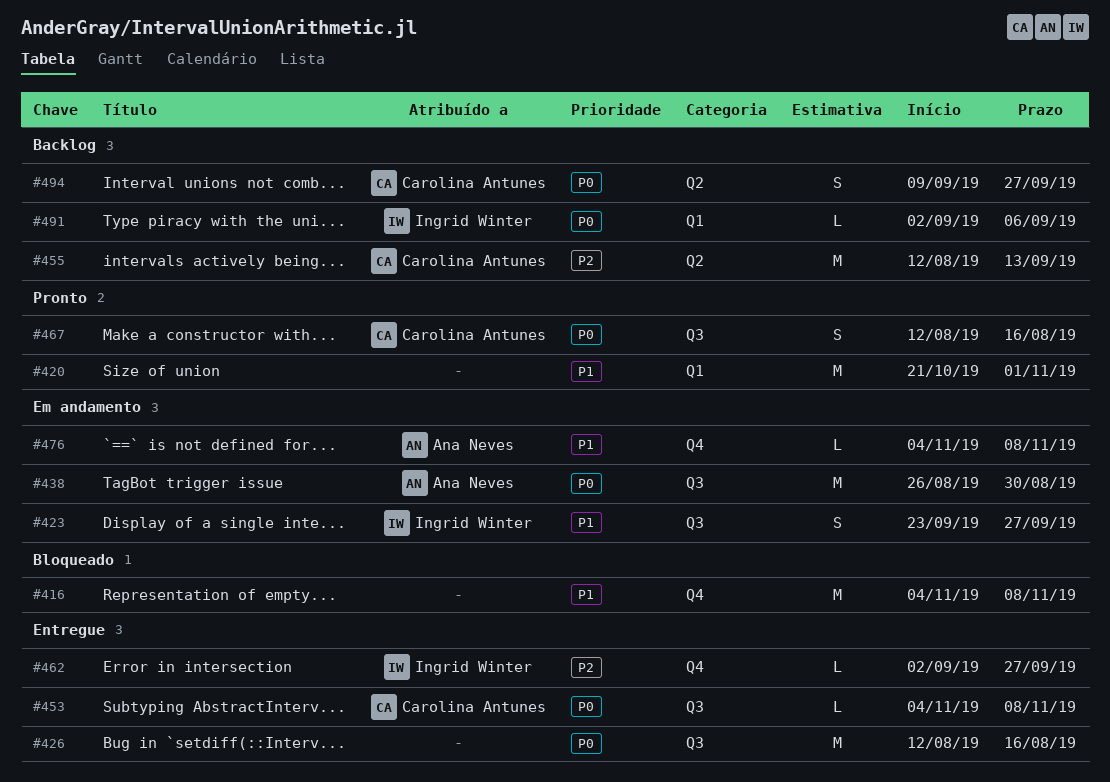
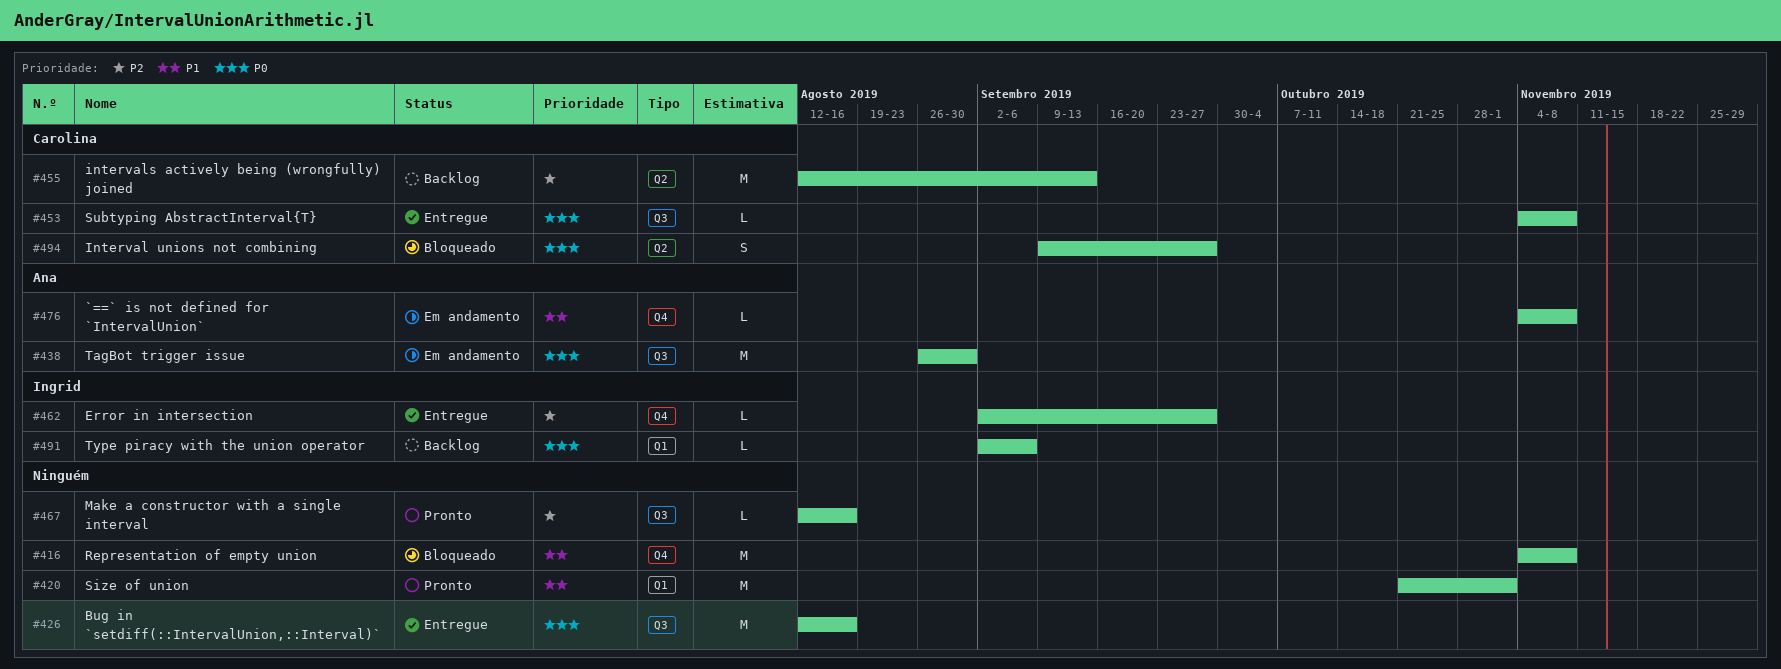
#423: present -> none
#467, owner: Carolina Antunes -> none
#467, priority: P0 -> P2
#467, estimate: S -> L
#494, status: Backlog -> Bloqueado

